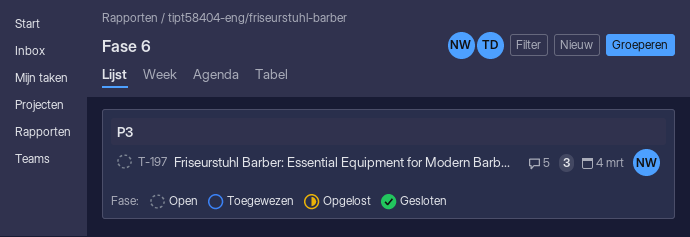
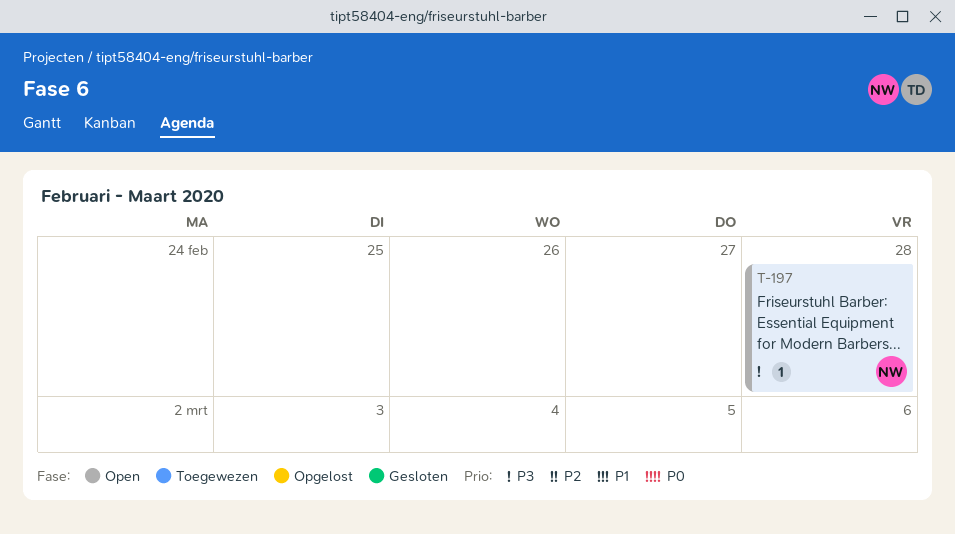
T-197, estimate: 3 -> 1
T-197, due: Mar 4 -> Feb 28

